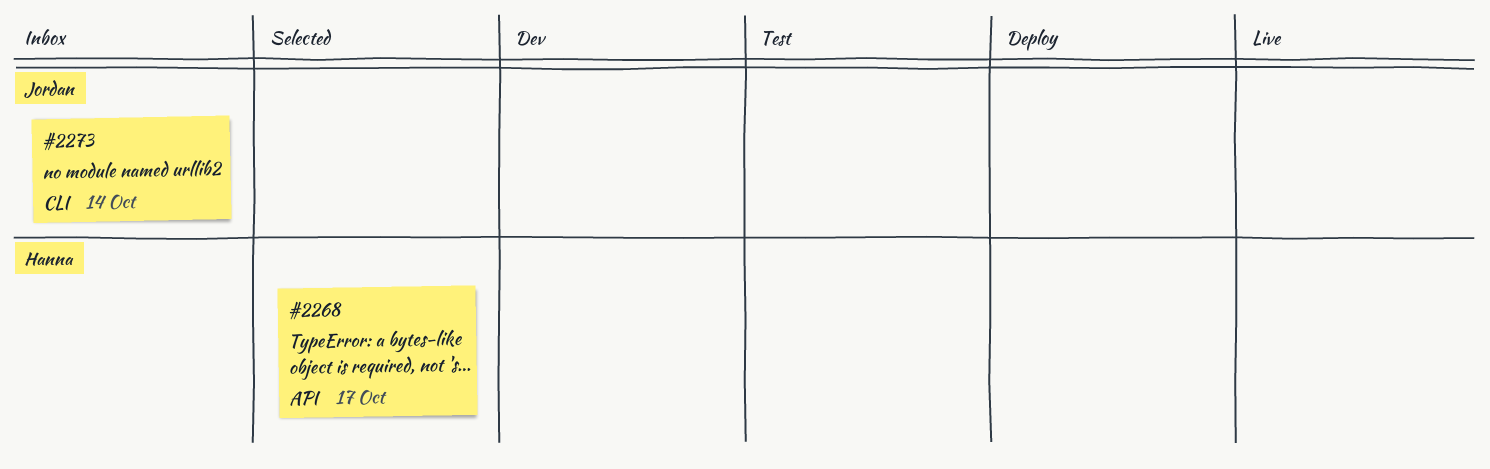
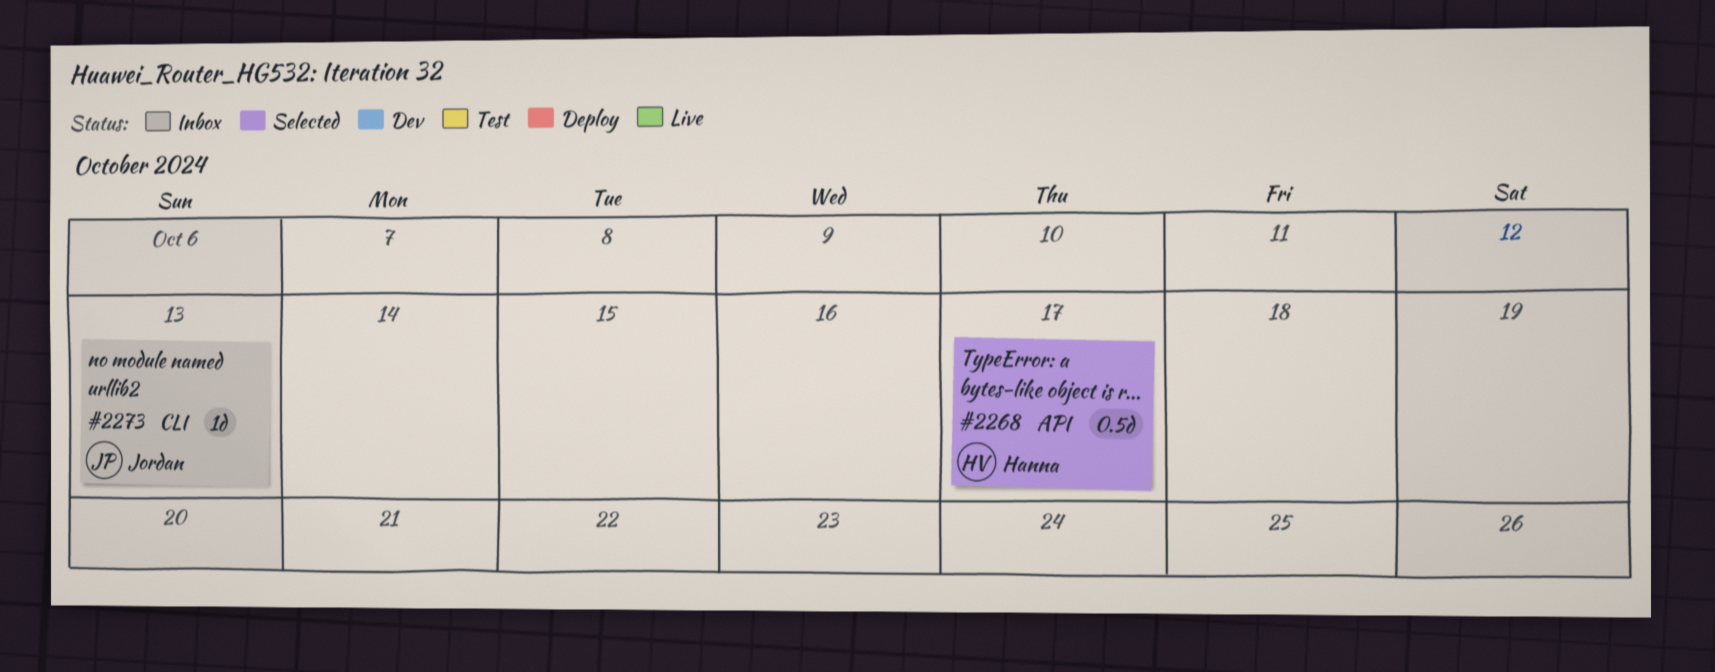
#2273, due: Oct 14 -> Oct 13

